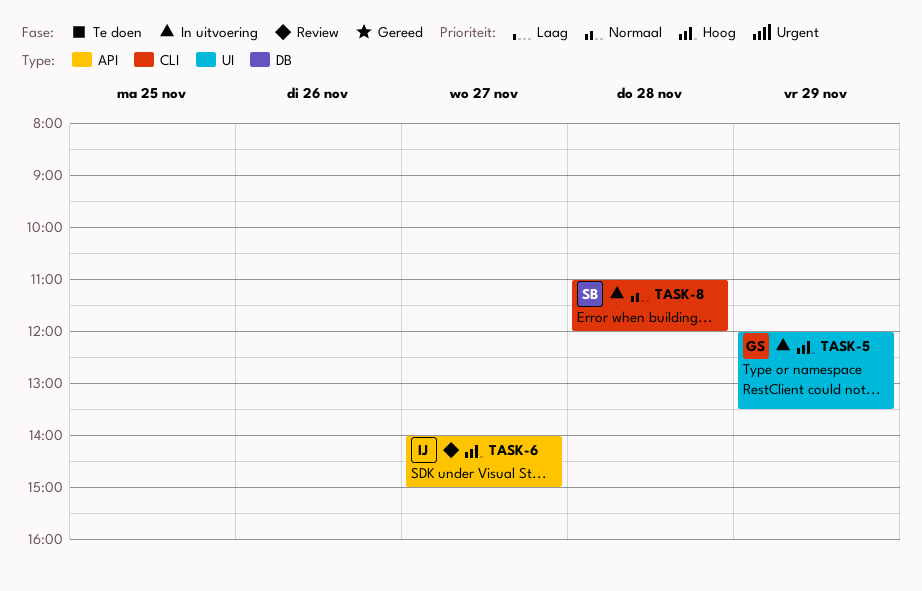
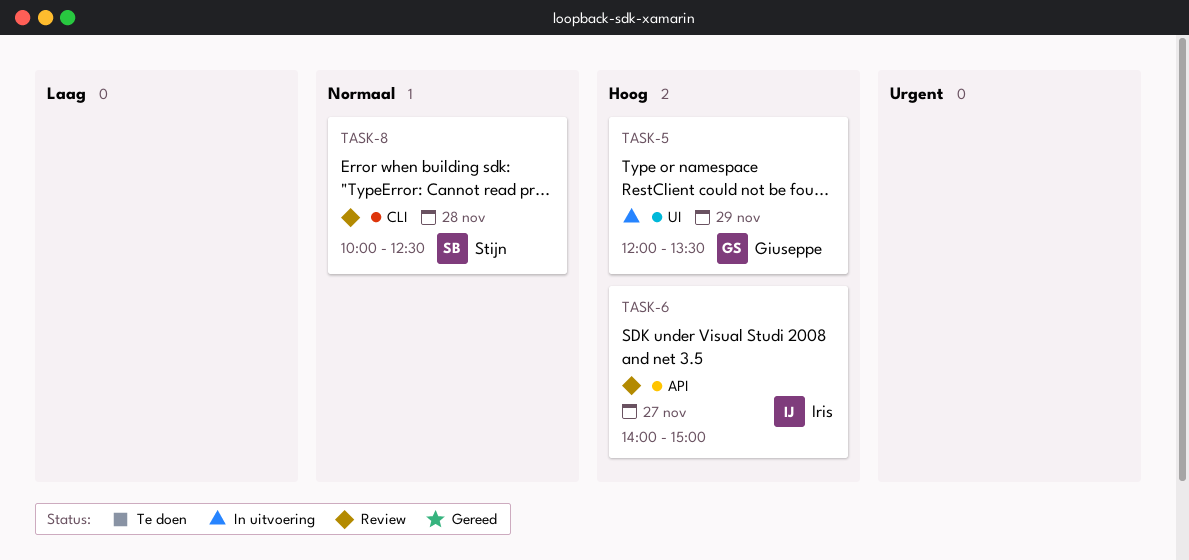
TASK-8, status: In uitvoering -> Review
TASK-8, begins: 11:00 -> 10:00
TASK-8, ends: 12:00 -> 12:30

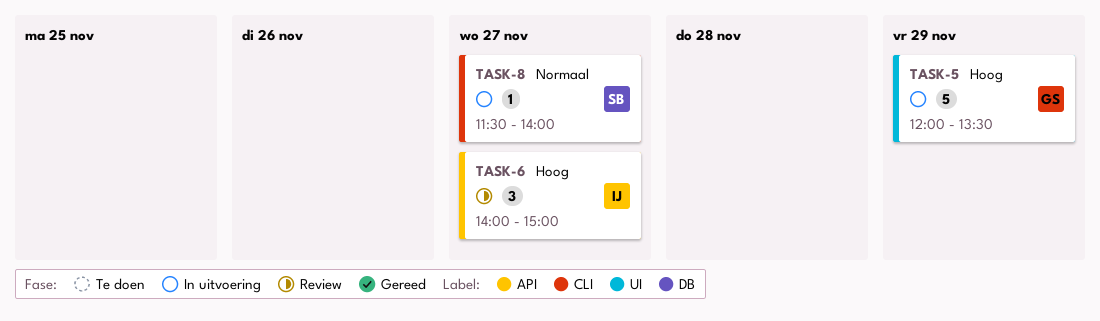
TASK-8, status: Review -> In uitvoering
TASK-8, day: Nov 28 -> Nov 27
TASK-8, begins: 10:00 -> 11:30
TASK-8, ends: 12:30 -> 14:00

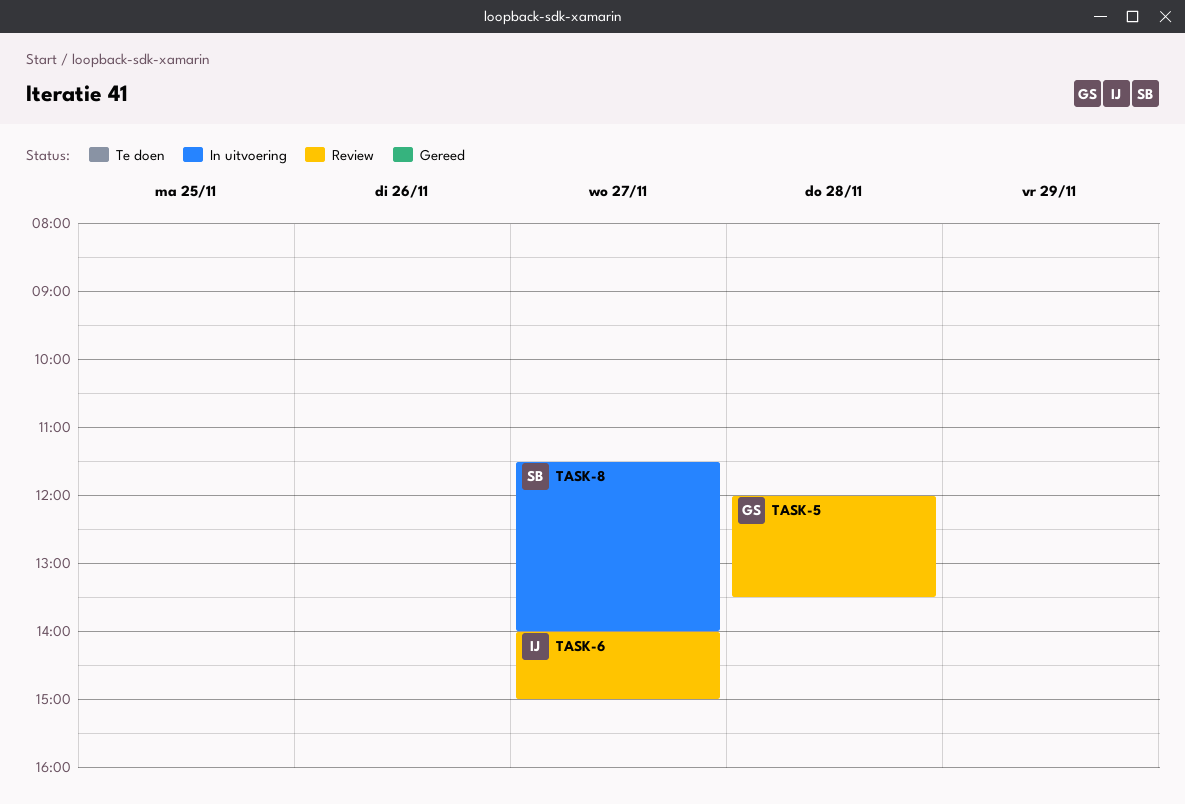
TASK-5, status: In uitvoering -> Review
TASK-5, day: Nov 29 -> Nov 28

